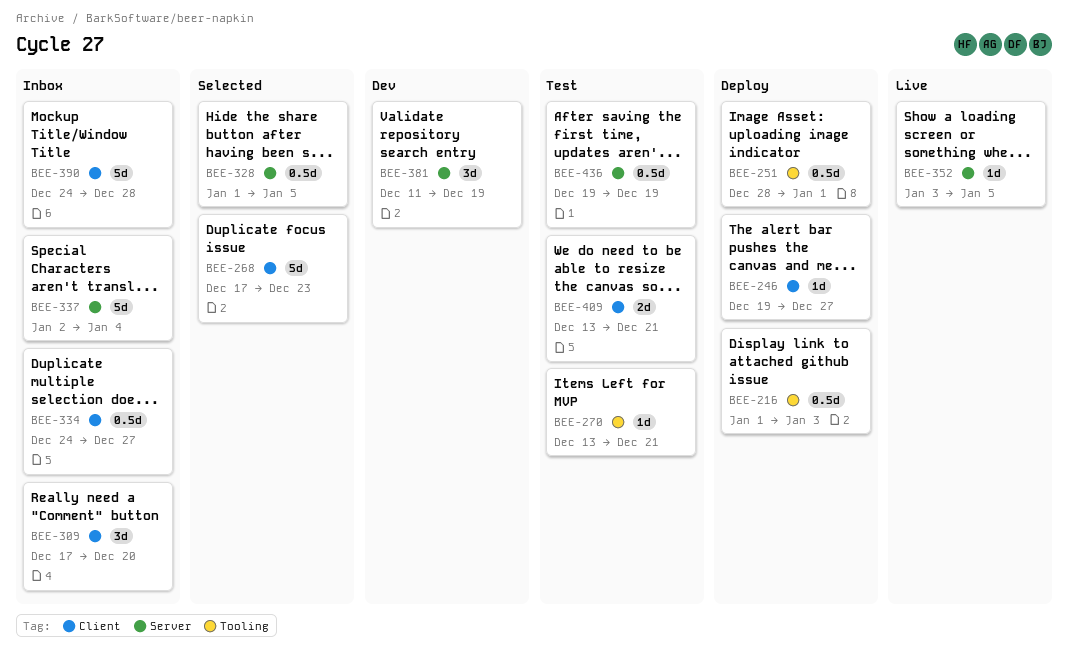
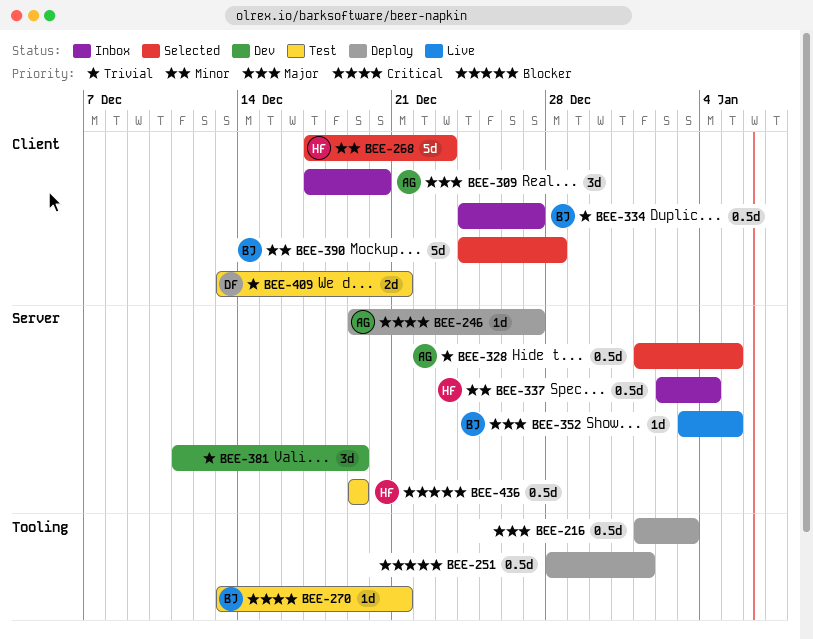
BEE-246, label: Client -> Server
BEE-337, estimate: 5d -> 0.5d
BEE-390, status: Inbox -> Selected

